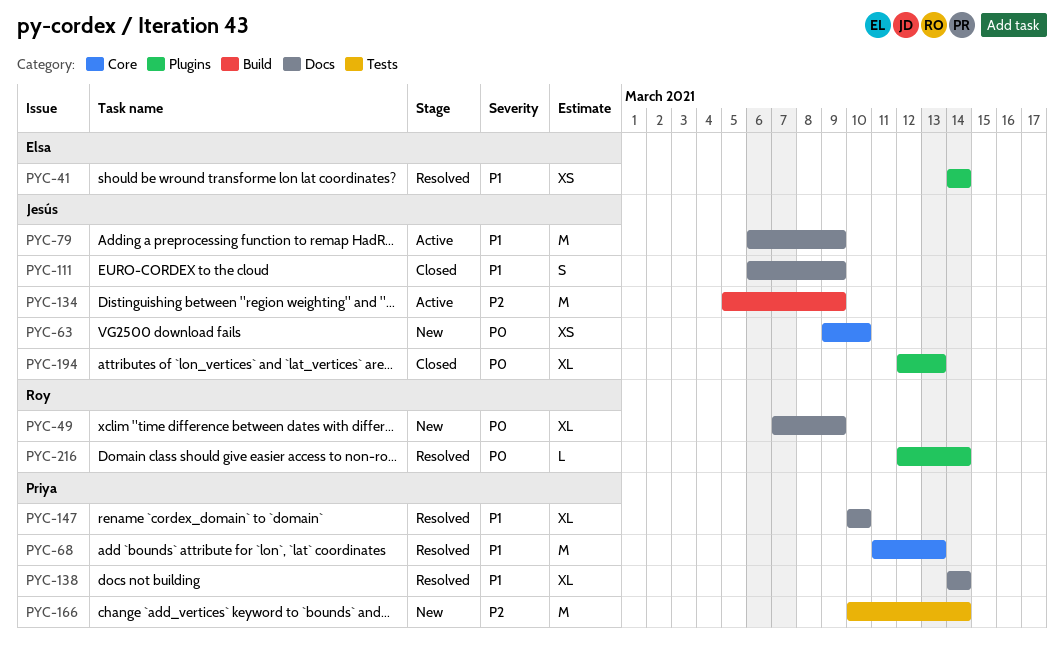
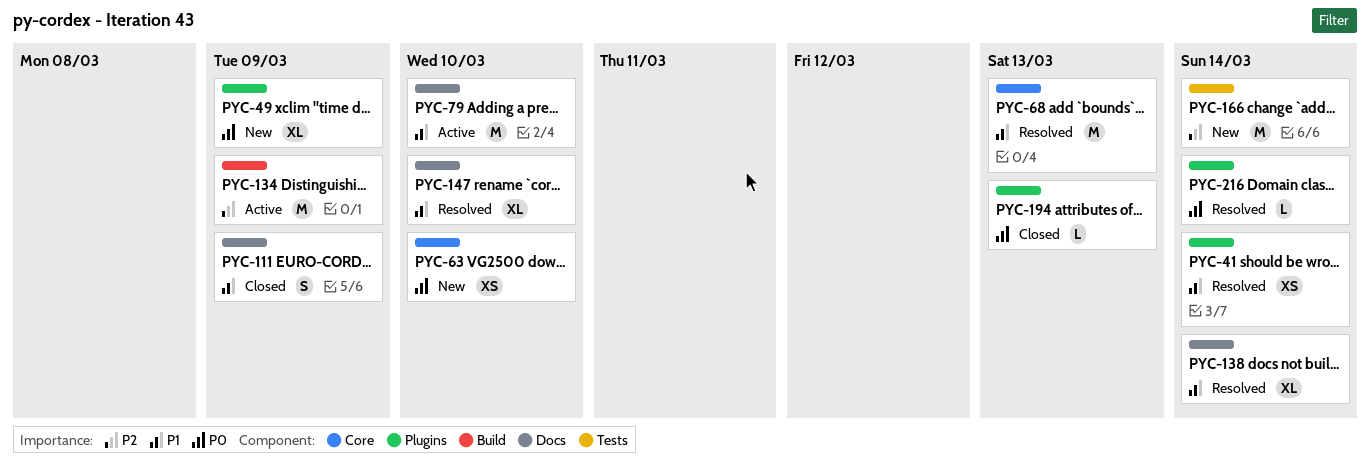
PYC-49, label: Docs -> Plugins
PYC-79, due: Mar 9 -> Mar 10
PYC-194, estimate: XL -> L

